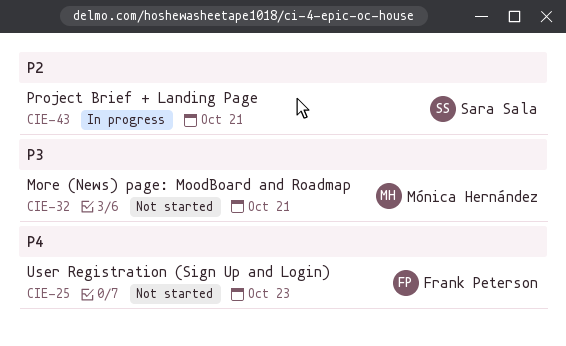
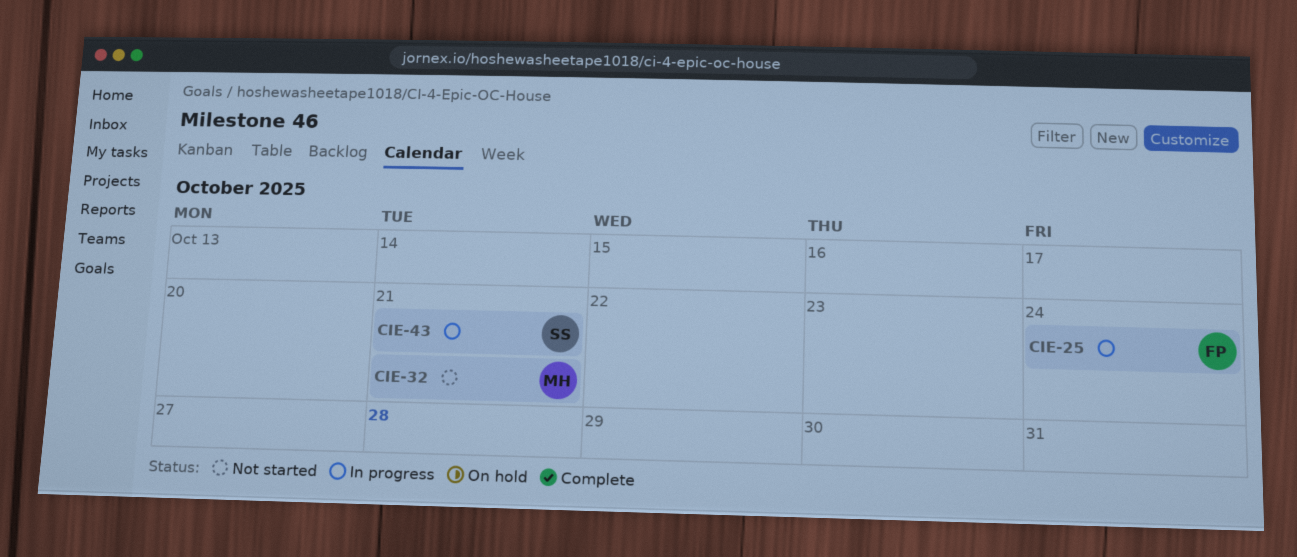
CIE-25, status: Not started -> In progress
CIE-25, due: Oct 23 -> Oct 24

